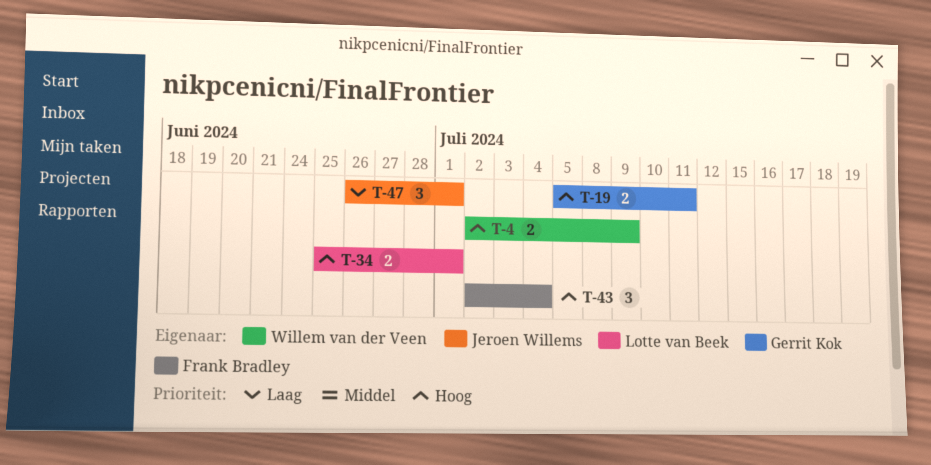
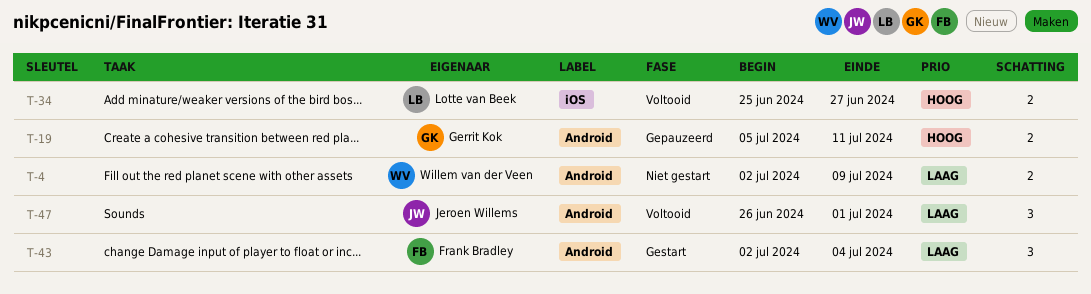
T-4, priority: Hoog -> Laag
T-34, due: Jul 1 -> Jun 27
T-43, priority: Hoog -> Laag

